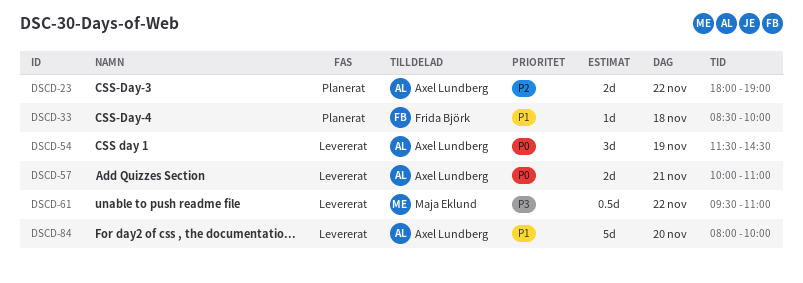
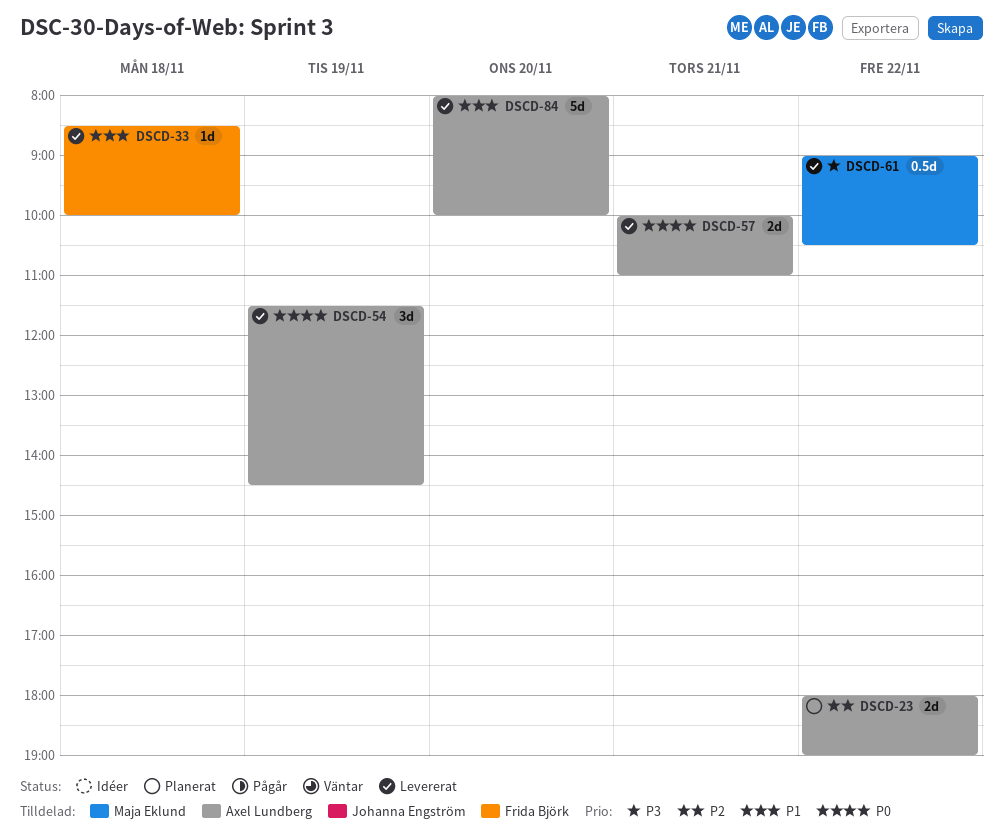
DSCD-33, status: Planerat -> Levererat
DSCD-61, begins: 09:30 -> 09:00
DSCD-61, ends: 11:00 -> 10:30

